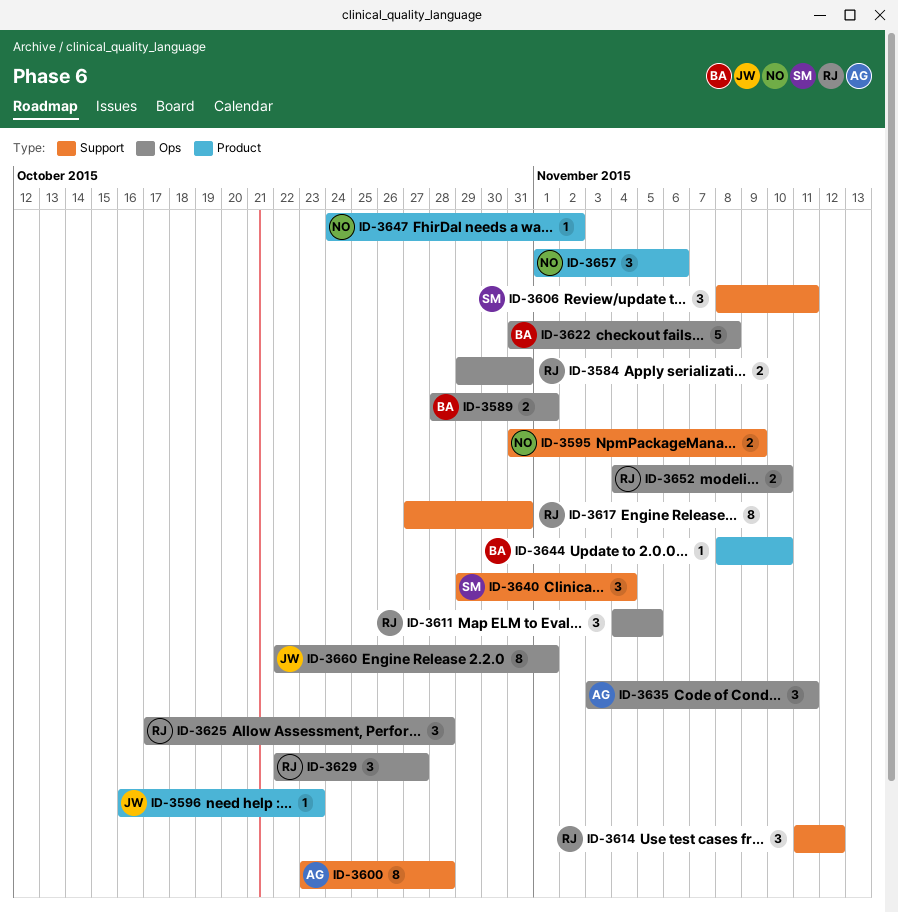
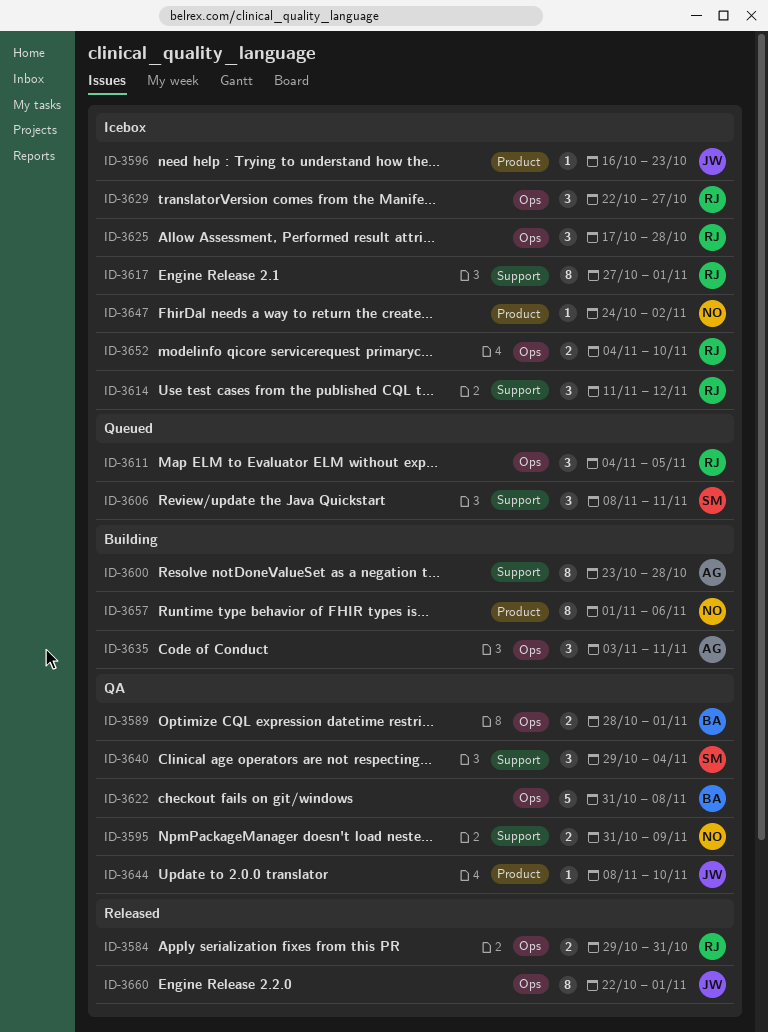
ID-3617, due: Oct 31 -> Nov 1
ID-3644, owner: BA -> JW
ID-3657, estimate: 3 -> 8

